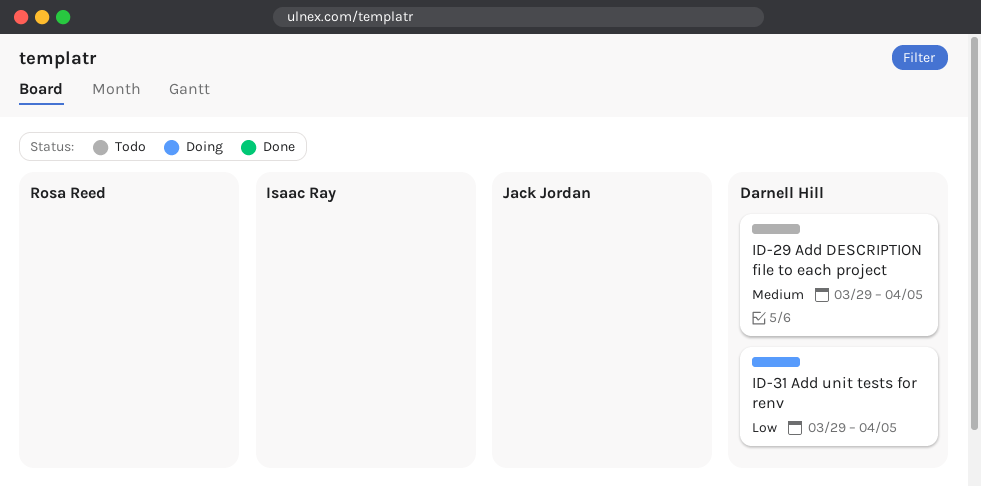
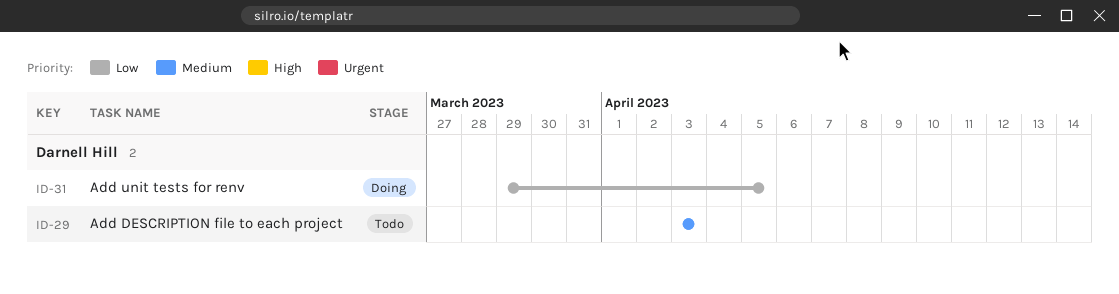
ID-29, start: Mar 29 -> Apr 3
ID-29, due: Apr 5 -> Apr 3

